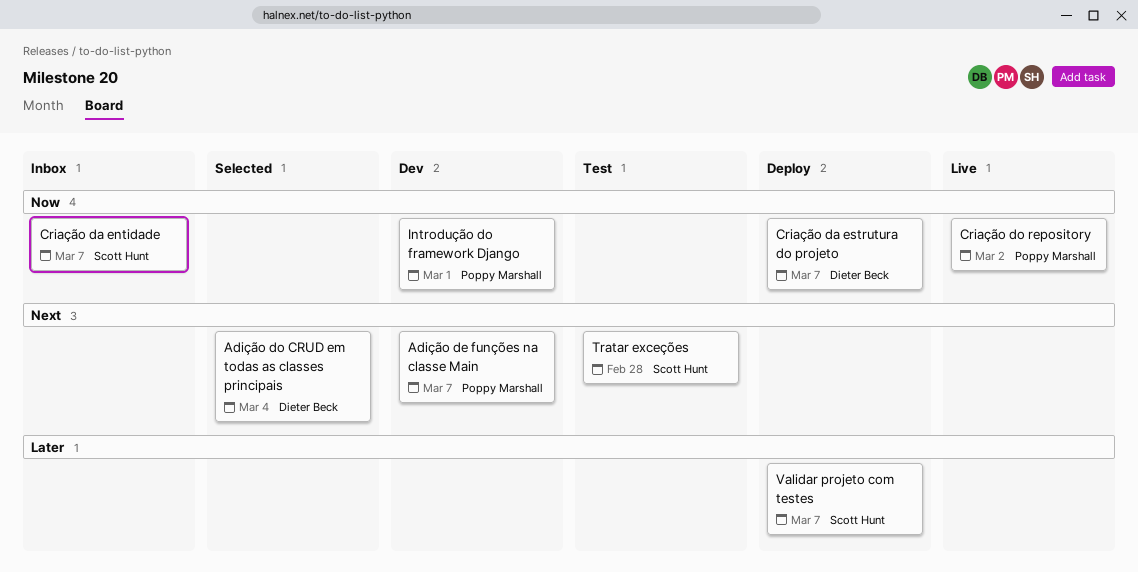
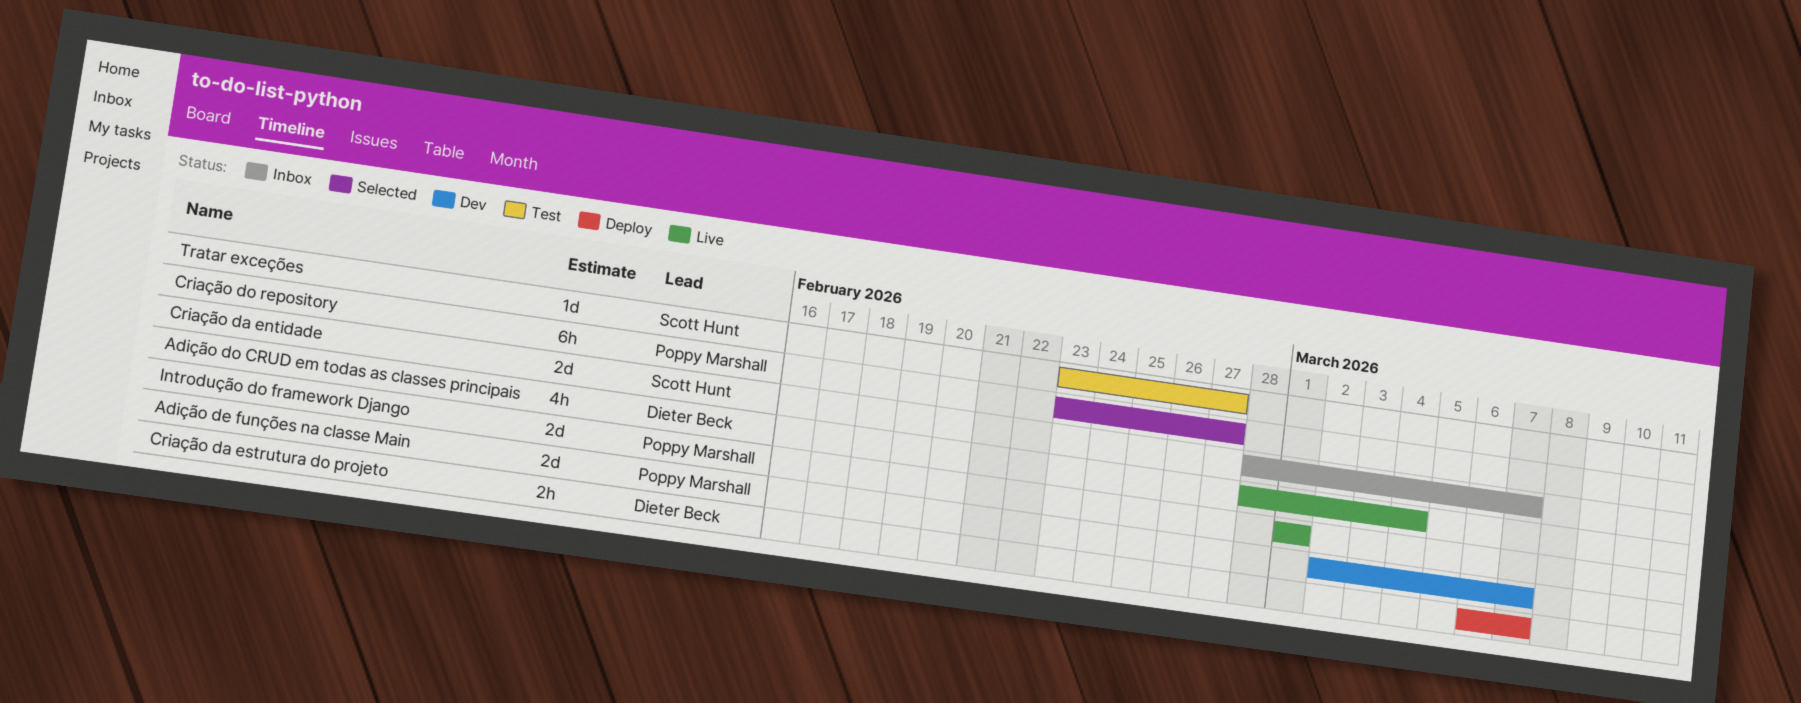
Adição do CRUD em todas as classes principais, status: Selected -> Live
Criação do repository, status: Live -> Selected
Criação do repository, due: Mar 2 -> Feb 27
Introdução do framework Django, status: Dev -> Live
Tratar exceções, due: Feb 28 -> Feb 27
Validar projeto com testes: present -> none

